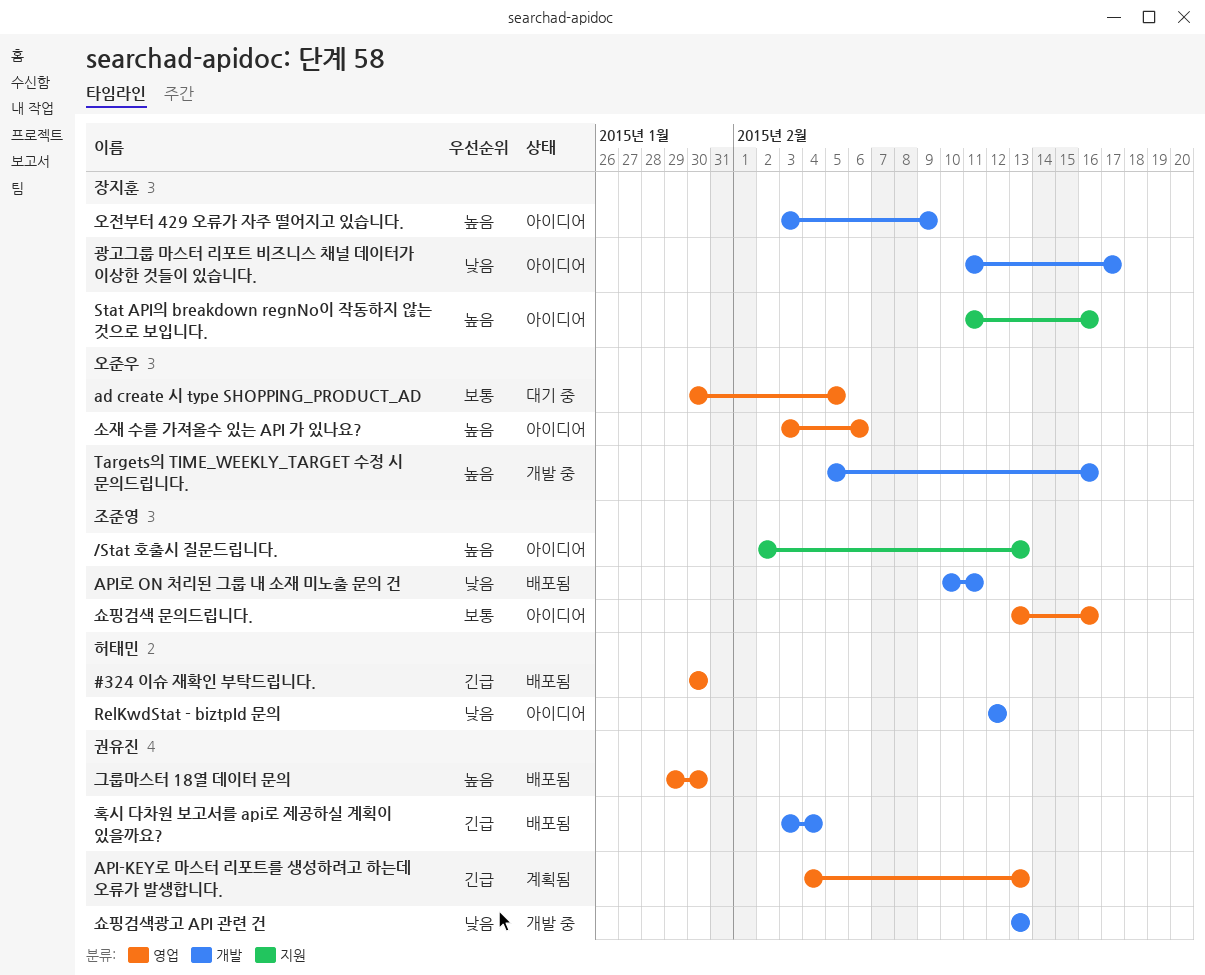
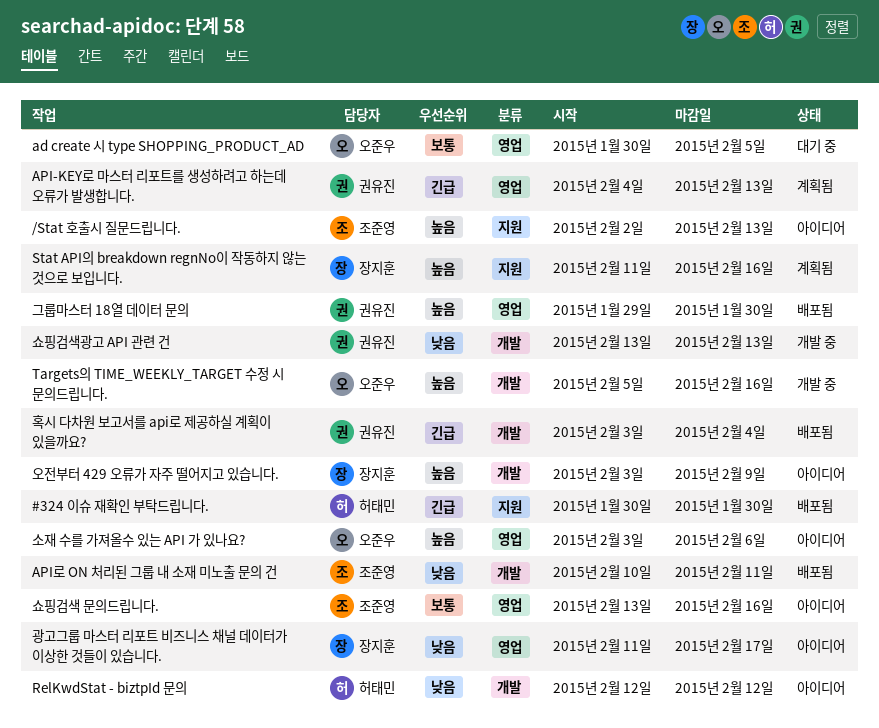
#324 이슈 재확인 부탁드립니다., label: 영업 -> 지원
Stat API의 breakdown regnNo이 작동하지 않는 것으로 보입니다., status: 아이디어 -> 계획됨
광고그룹 마스터 리포트 비즈니스 채널 데이터가 이상한 것들이 있습니다., label: 개발 -> 영업

